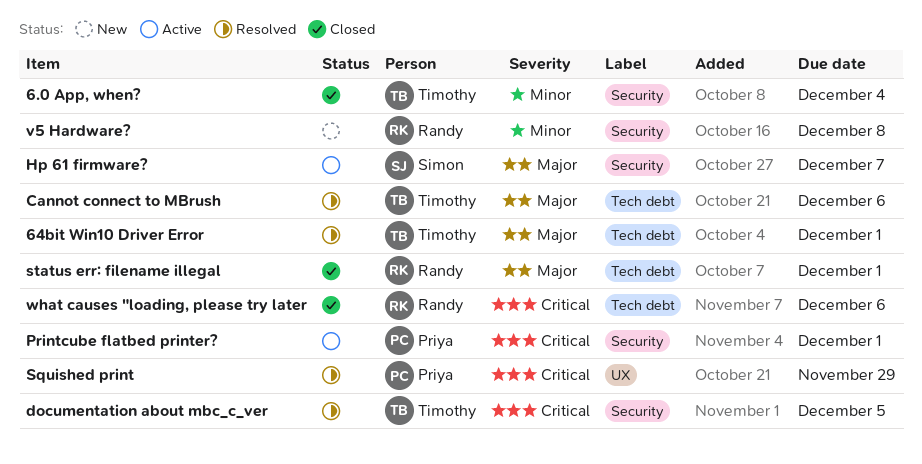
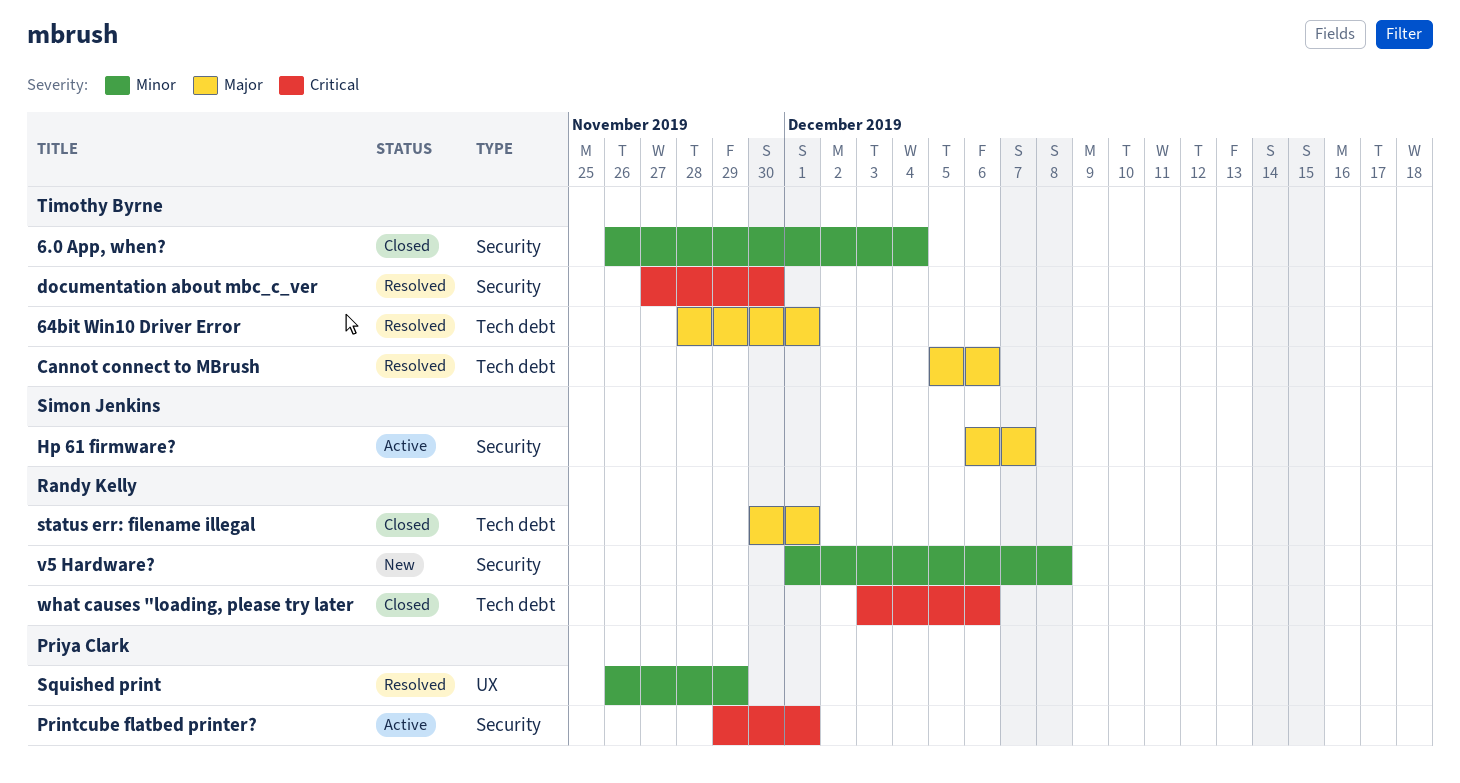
documentation about mbc_c_ver, due: Dec 5 -> Nov 30
Squished print, priority: Critical -> Minor

